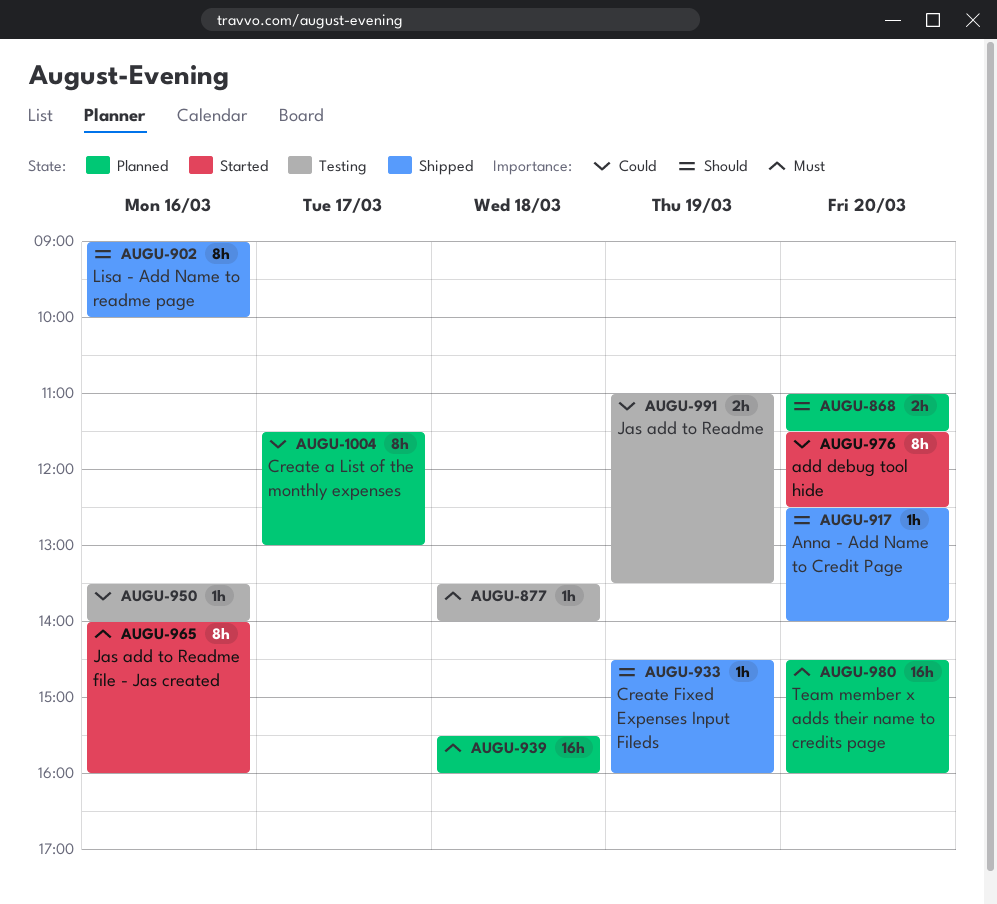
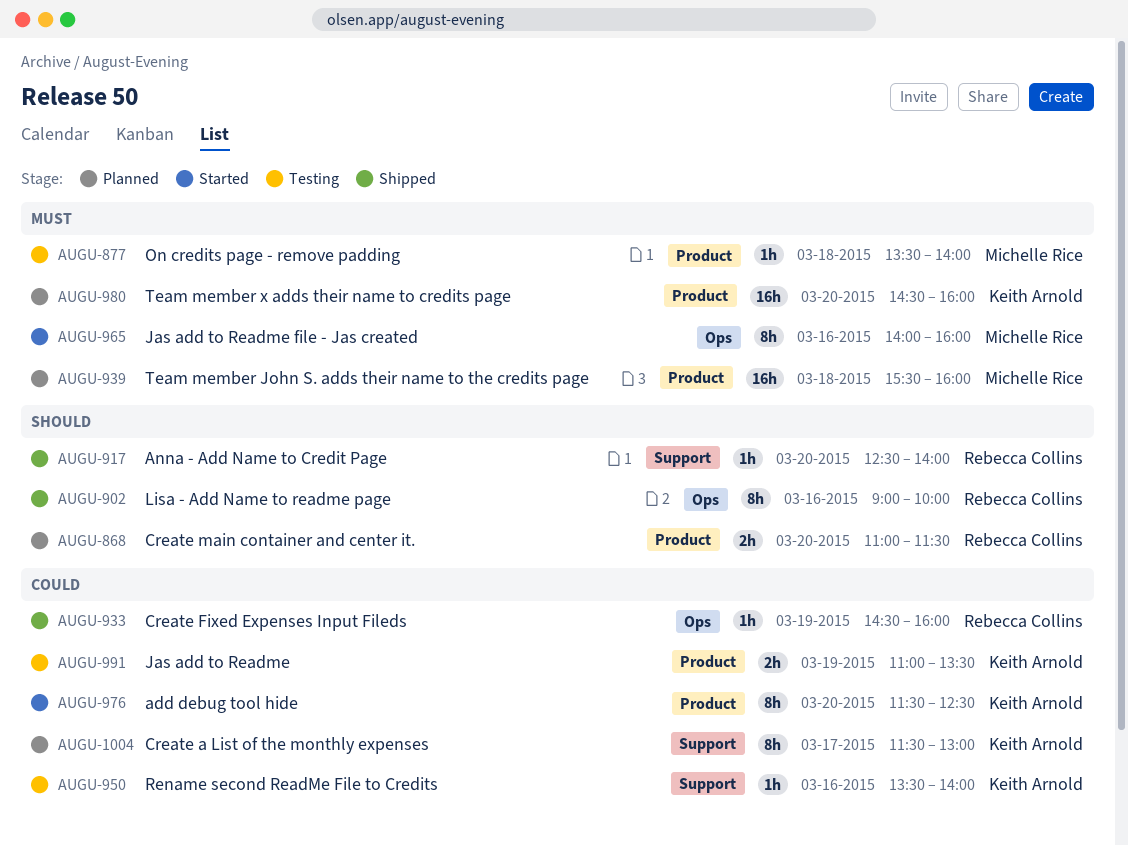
AUGU-933, priority: Should -> Could

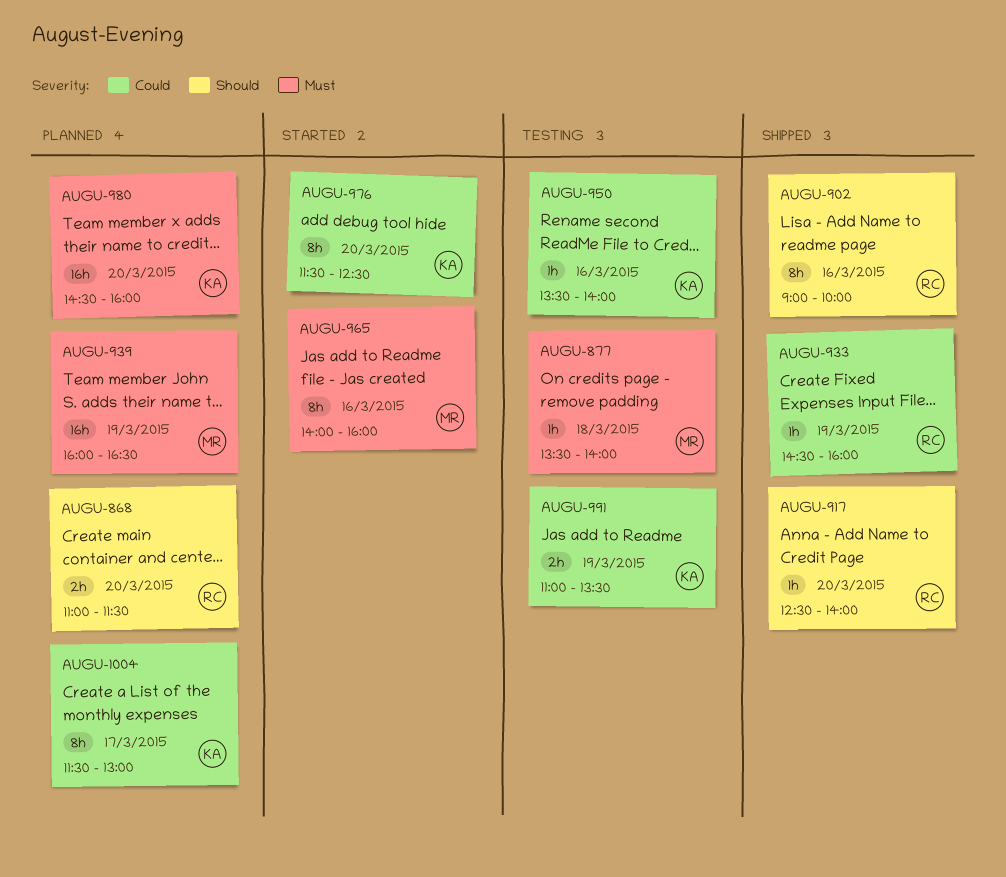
AUGU-939, day: Mar 18 -> Mar 19
AUGU-939, begins: 15:30 -> 16:00
AUGU-939, ends: 16:00 -> 16:30

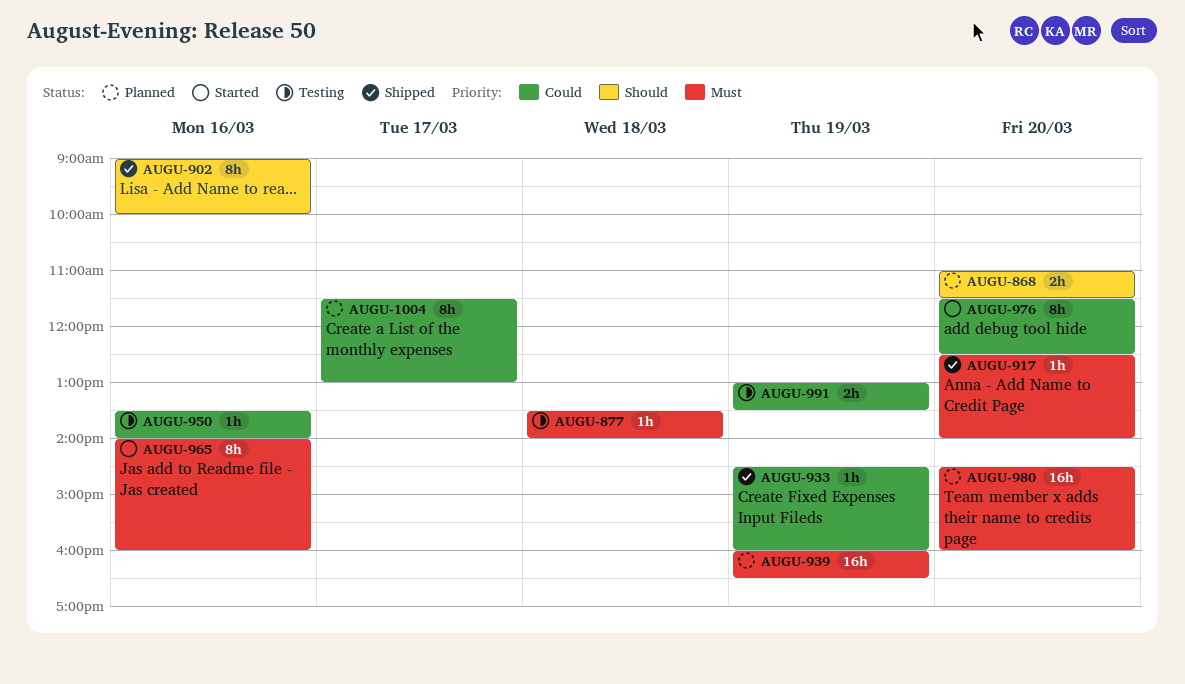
AUGU-917, priority: Should -> Must
AUGU-991, begins: 11:00 -> 13:00

